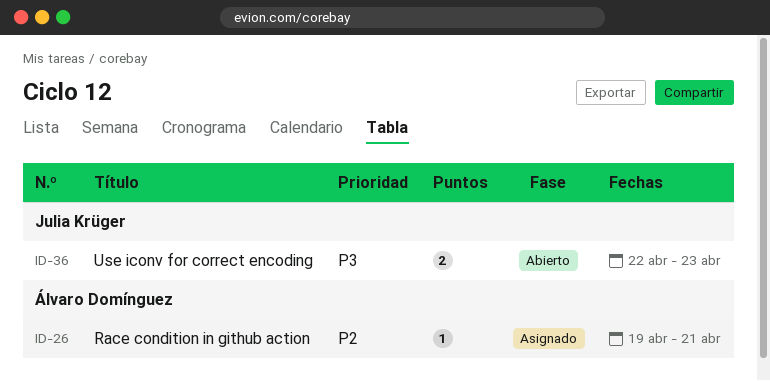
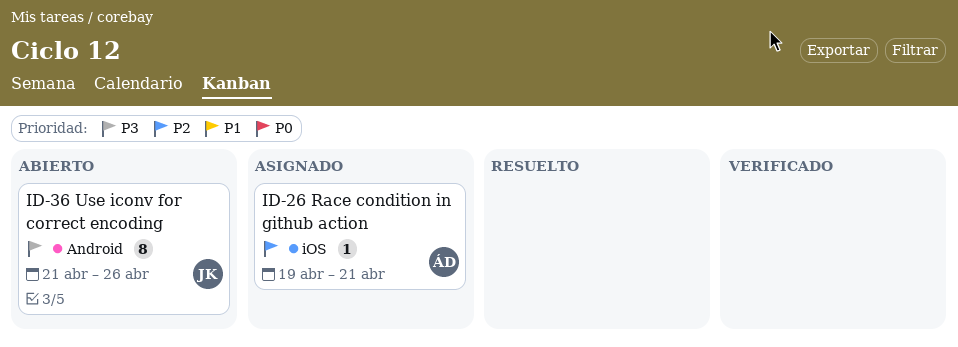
ID-36, estimate: 2 -> 8
ID-36, start: Apr 22 -> Apr 21
ID-36, due: Apr 23 -> Apr 26

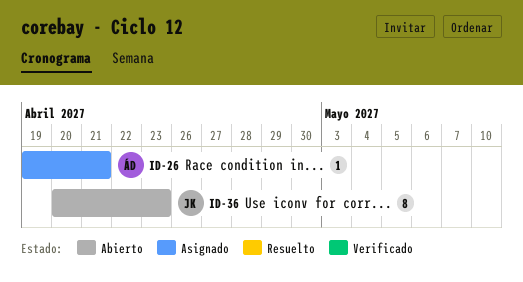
ID-36, start: Apr 21 -> Apr 20
ID-36, due: Apr 26 -> Apr 23

